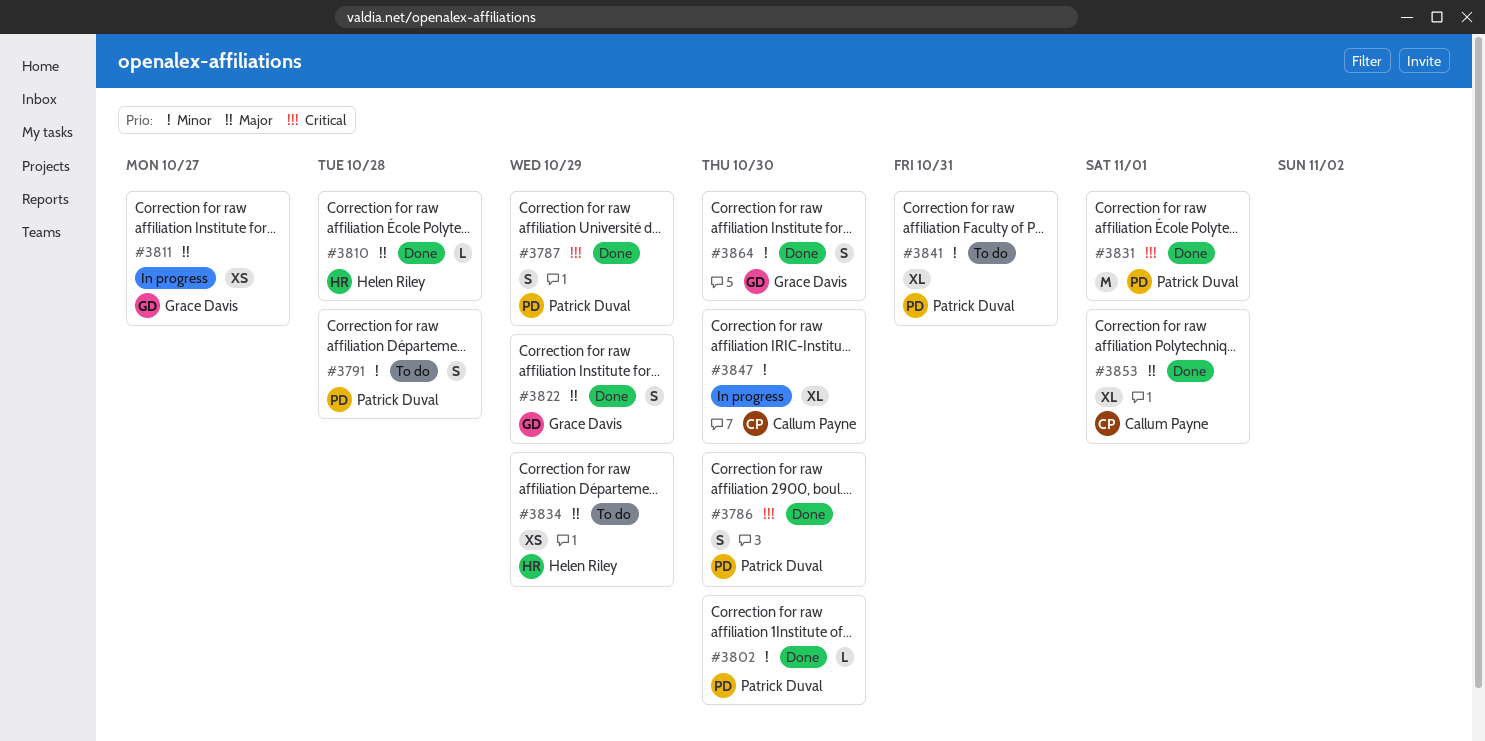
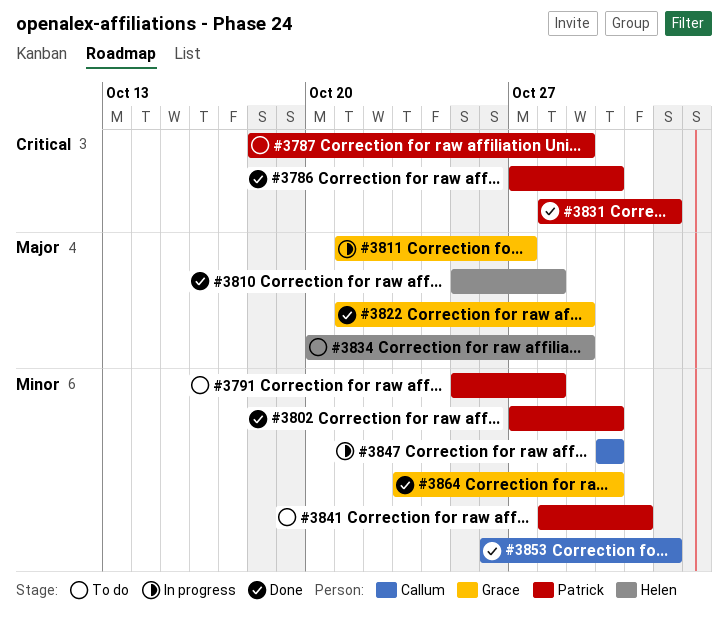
#3787, status: Done -> To do
#3853, priority: Major -> Minor

